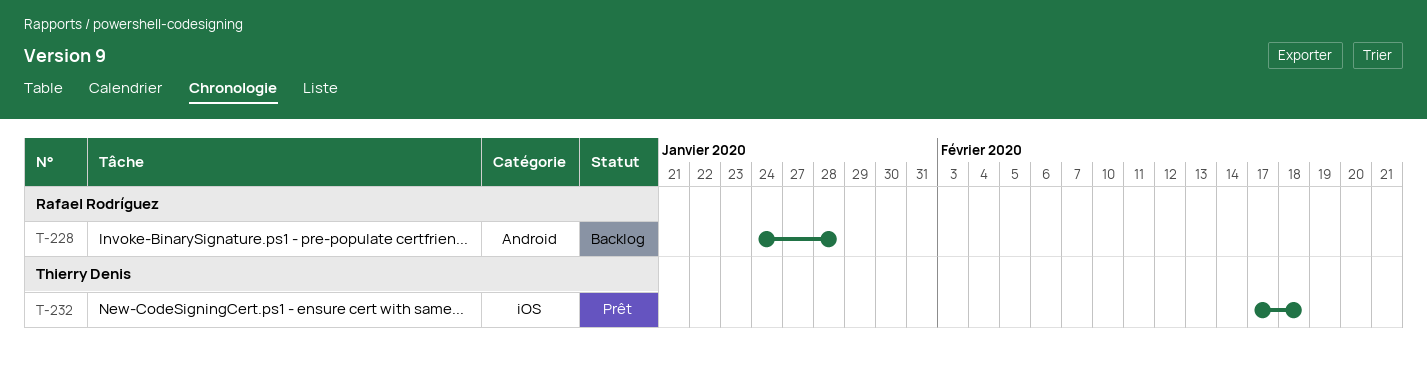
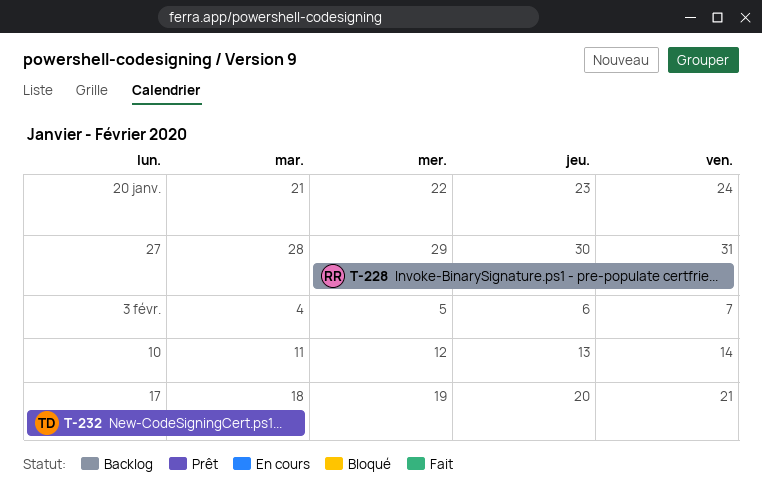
T-228, start: Jan 24 -> Jan 29
T-228, due: Jan 28 -> Jan 31

